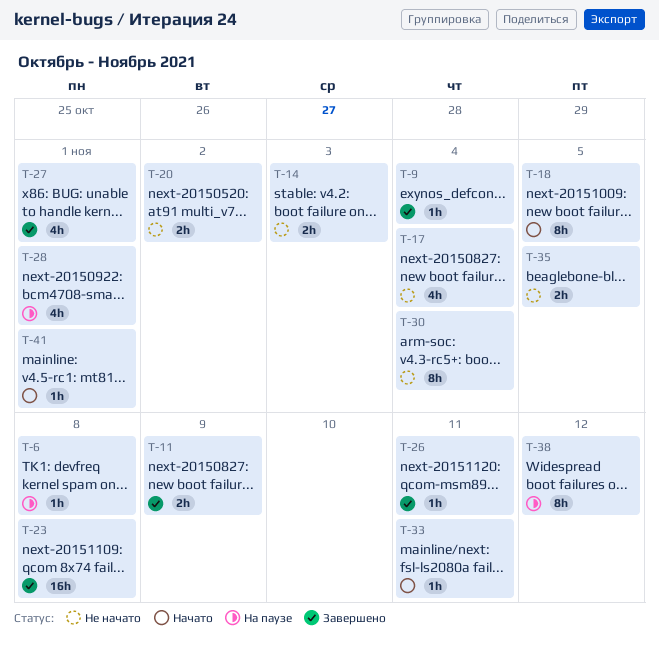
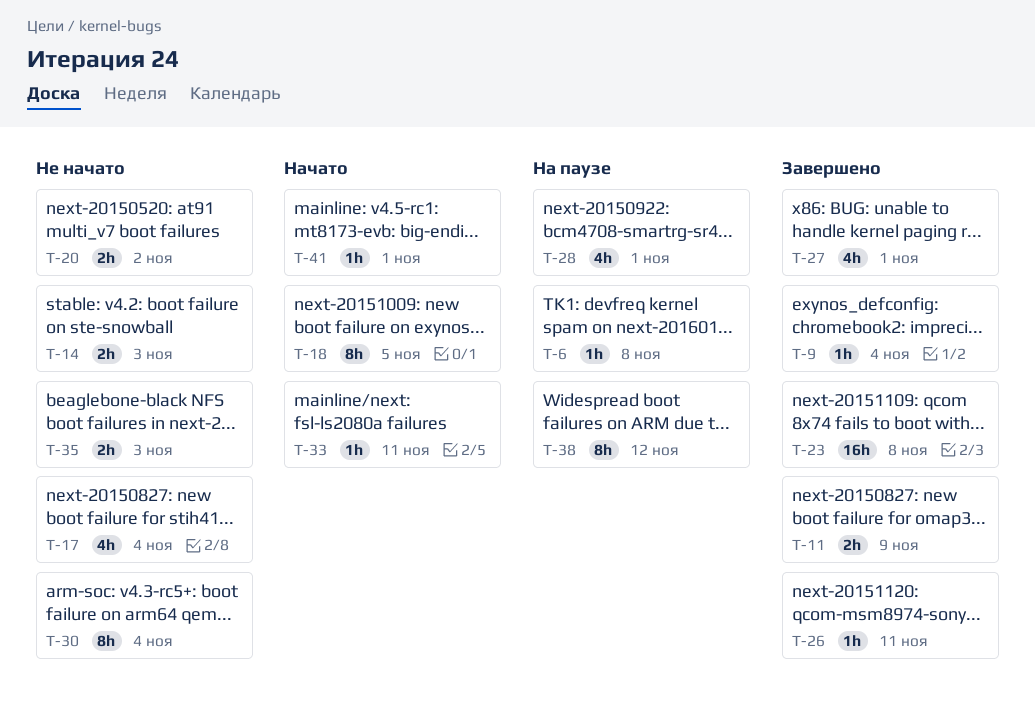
T-35, due: Nov 5 -> Nov 3

